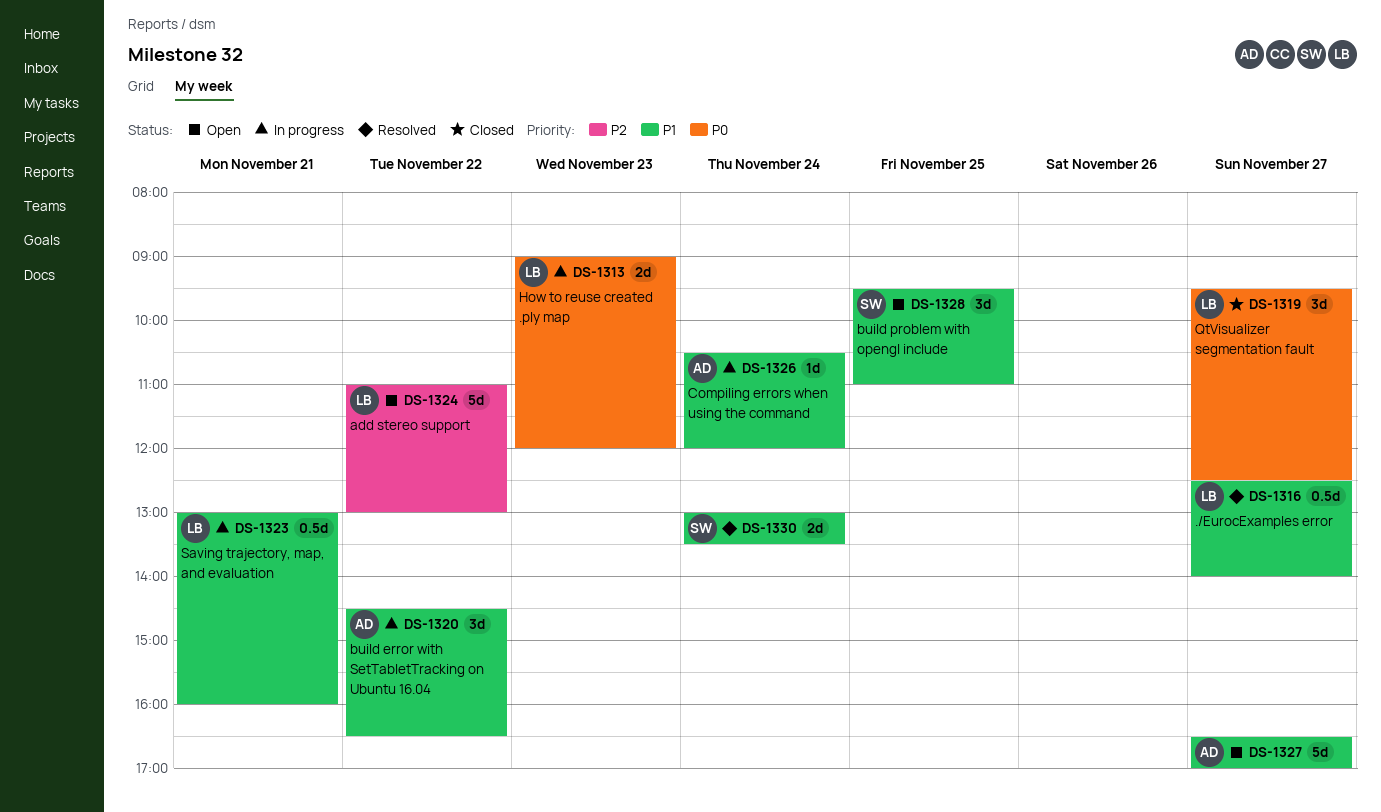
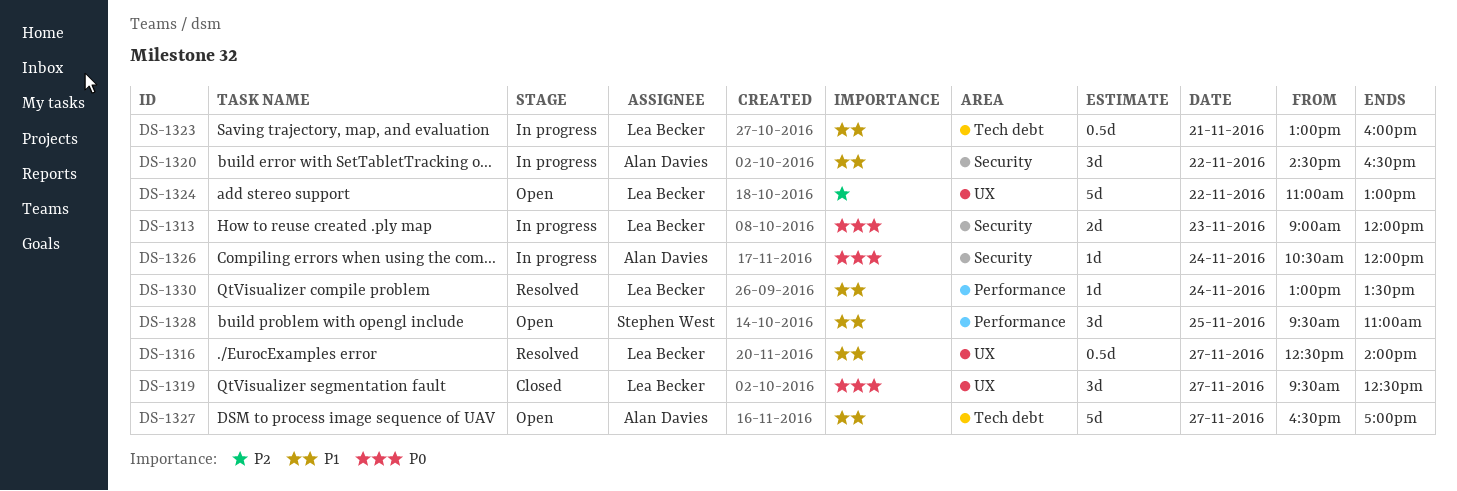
DS-1326, priority: P1 -> P0
DS-1330, owner: Stephen West -> Lea Becker
DS-1330, estimate: 2d -> 1d

